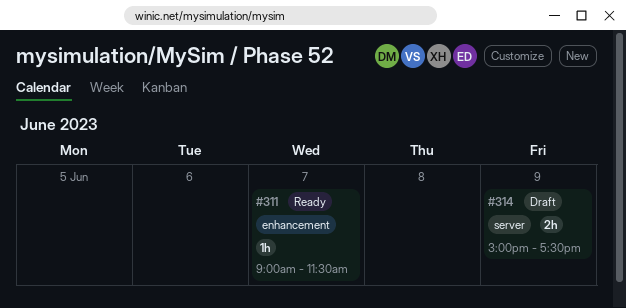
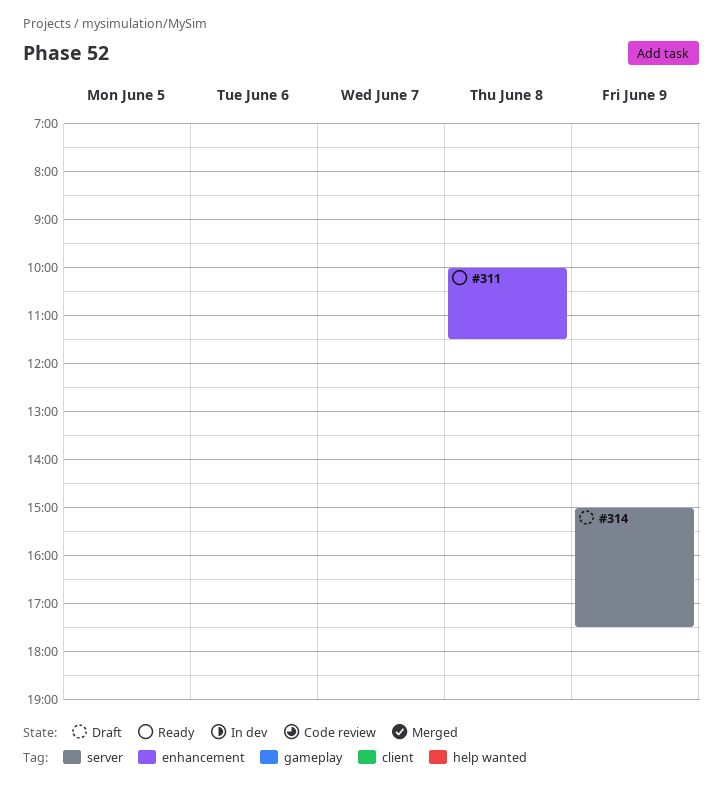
#311, day: Jun 7 -> Jun 8
#311, begins: 09:00 -> 10:00

